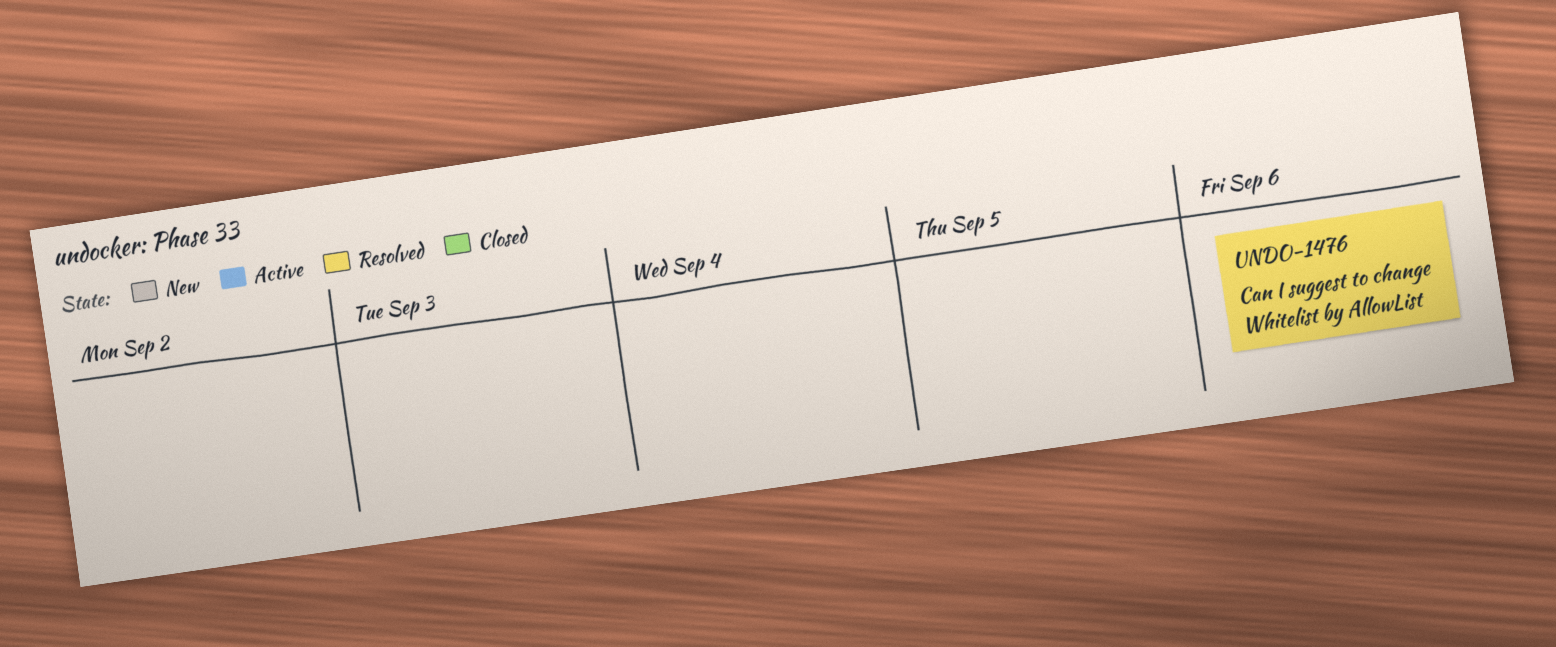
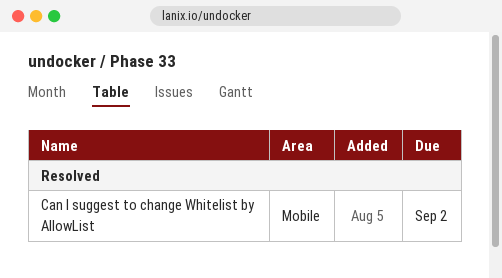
Can I suggest to change Whitelist by AllowList, due: Sep 6 -> Sep 2

